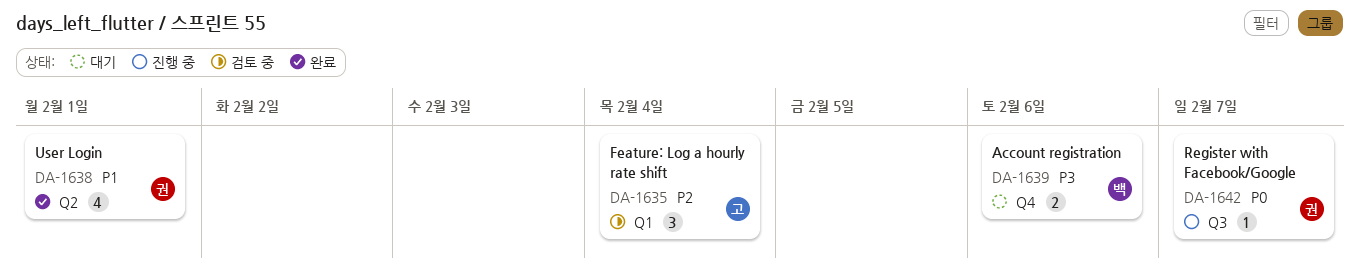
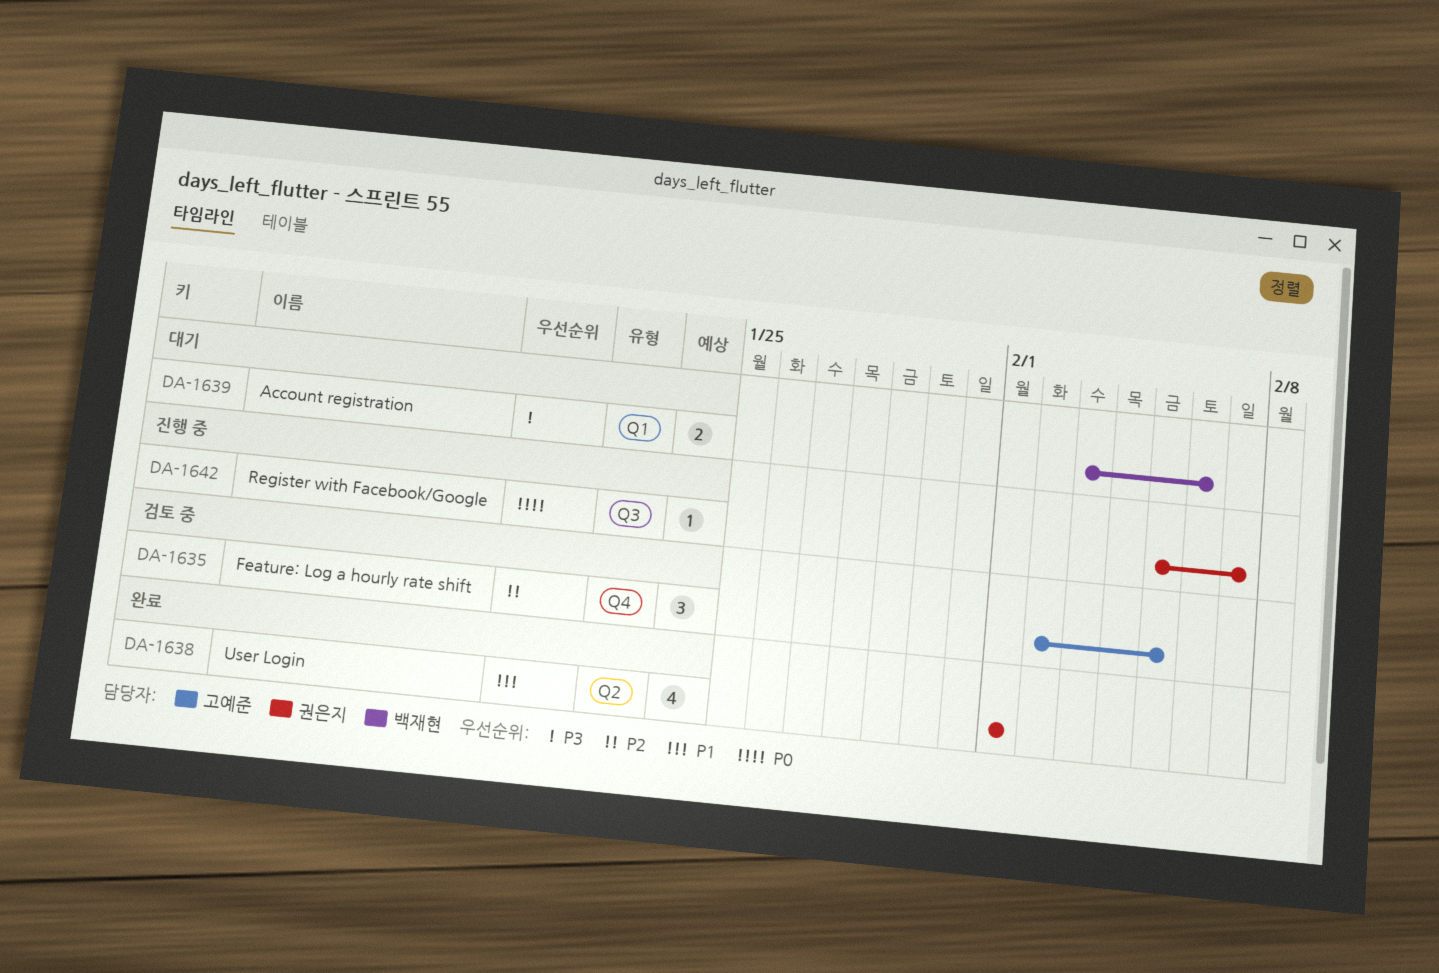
DA-1635, label: Q1 -> Q4
DA-1635, due: Feb 4 -> Feb 5
DA-1639, label: Q4 -> Q1

